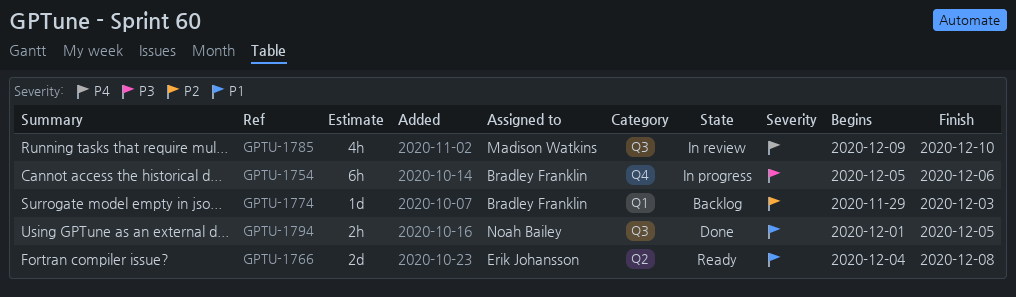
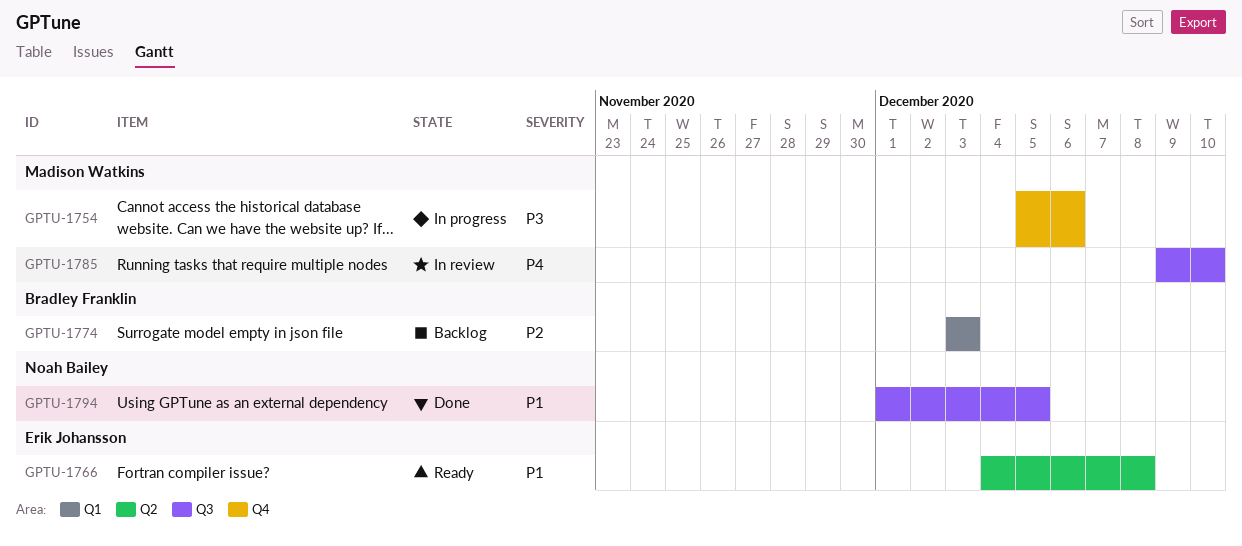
GPTU-1754, owner: Bradley Franklin -> Madison Watkins
GPTU-1774, start: Nov 29 -> Dec 3

